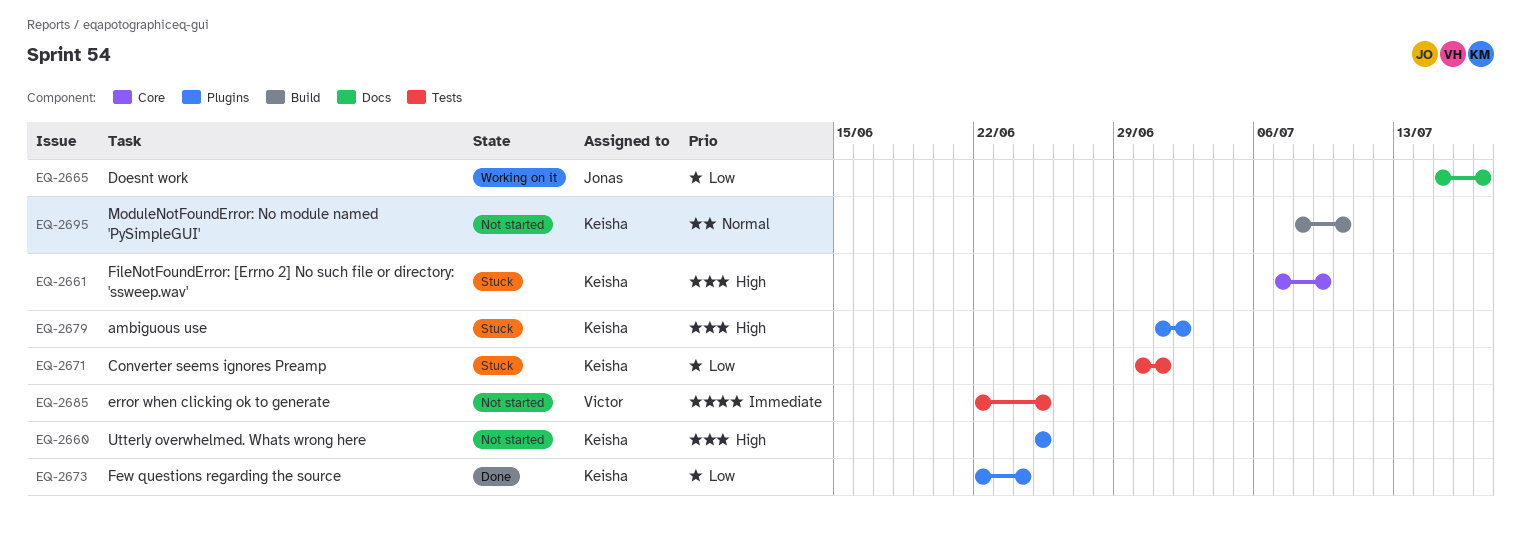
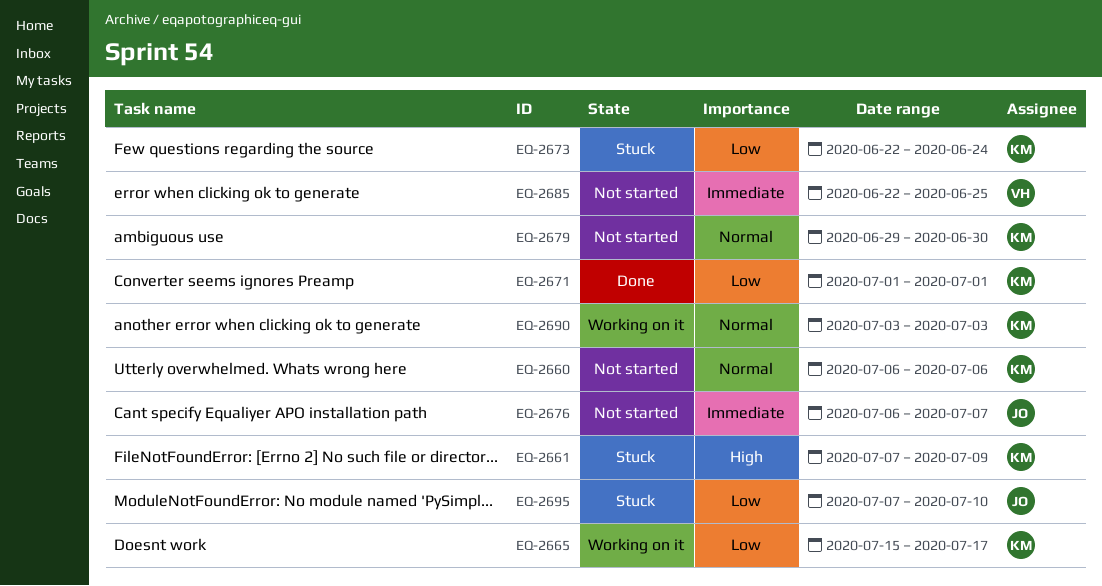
EQ-2660, priority: High -> Normal
EQ-2660, start: Jun 25 -> Jul 6
EQ-2660, due: Jun 25 -> Jul 6
EQ-2665, owner: Jonas -> Keisha
EQ-2671, status: Stuck -> Done
EQ-2671, start: Jun 30 -> Jul 1
EQ-2673, status: Done -> Stuck
EQ-2676: none -> present
EQ-2679, status: Stuck -> Not started
EQ-2679, priority: High -> Normal
EQ-2679, start: Jul 1 -> Jun 29
EQ-2679, due: Jul 2 -> Jun 30
EQ-2690: none -> present
EQ-2695, status: Not started -> Stuck
EQ-2695, owner: Keisha -> Jonas
EQ-2695, priority: Normal -> Low
EQ-2695, start: Jul 8 -> Jul 7

